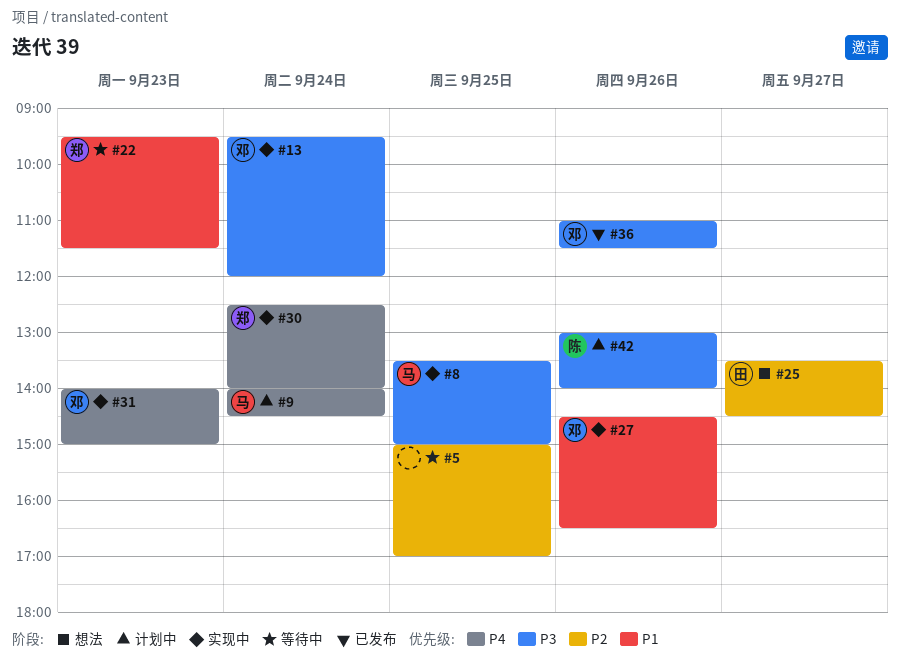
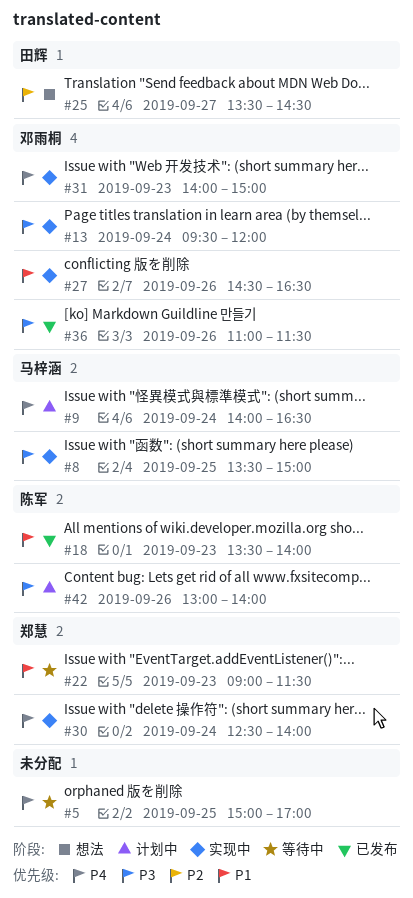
#5, priority: P2 -> P4
#9, ends: 14:30 -> 16:30
#18: none -> present
#22, begins: 09:30 -> 09:00

